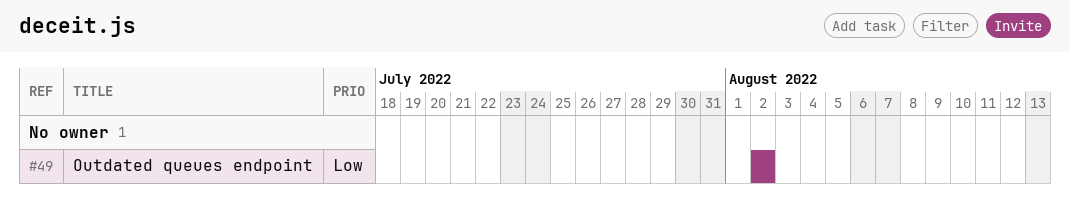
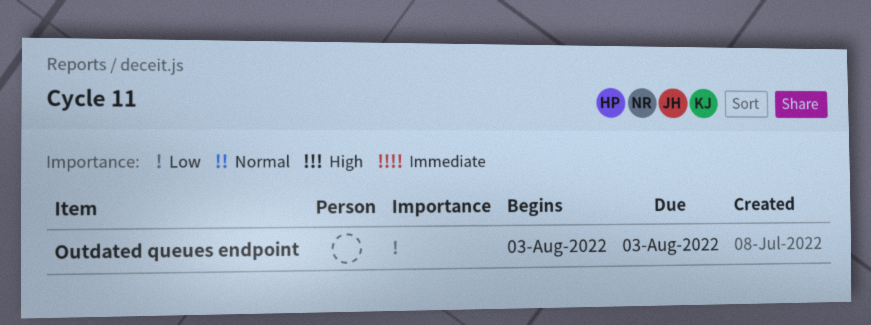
Outdated queues endpoint, start: Aug 2 -> Aug 3
Outdated queues endpoint, due: Aug 2 -> Aug 3

